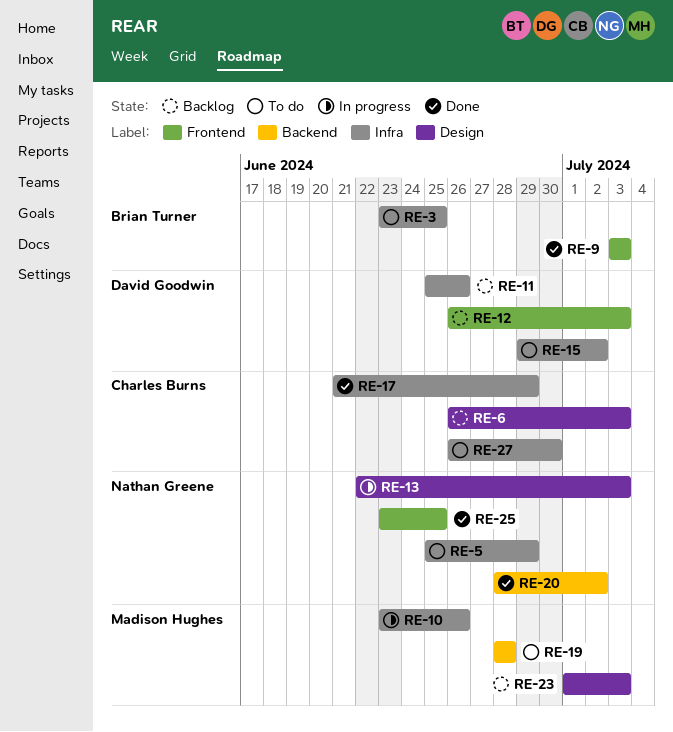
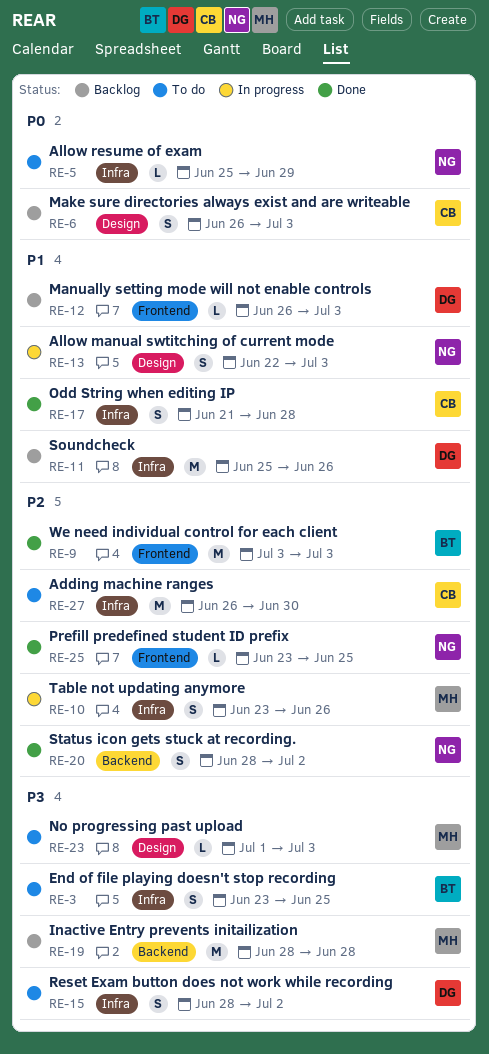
RE-15, start: Jun 29 -> Jun 28
RE-17, due: Jun 29 -> Jun 28
RE-19, status: To do -> Backlog
RE-23, status: Backlog -> To do

